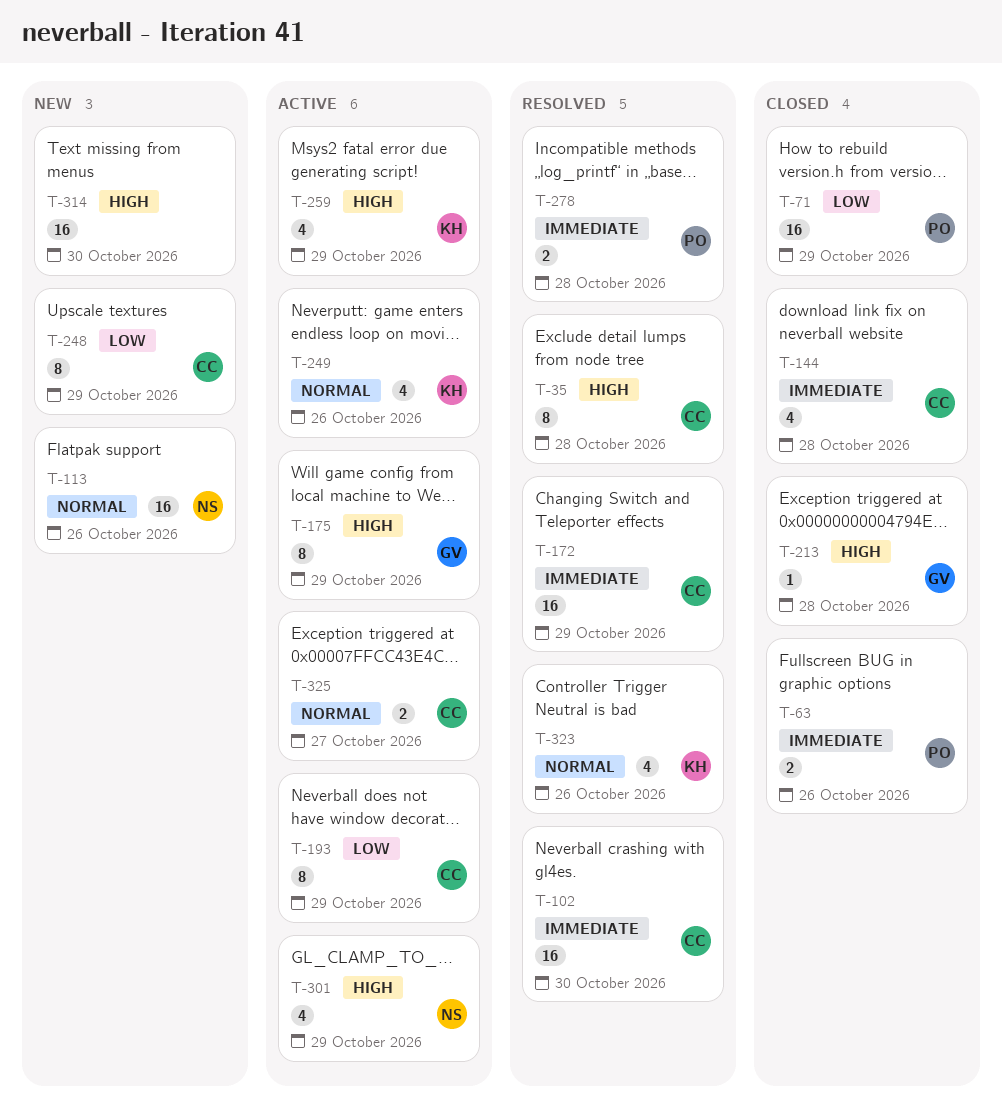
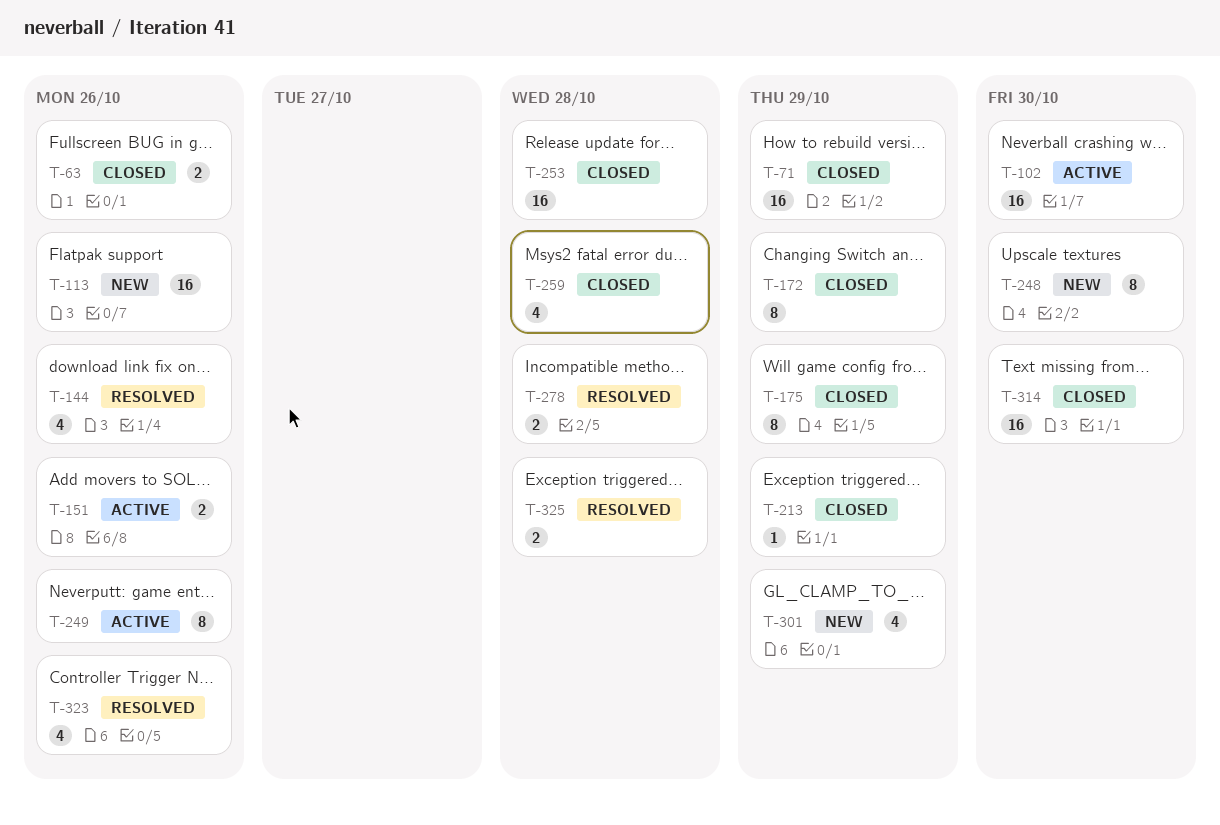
T-35: present -> none
T-102, status: Resolved -> Active
T-144, status: Closed -> Resolved
T-144, due: Oct 28 -> Oct 26
T-151: none -> present
T-172, status: Resolved -> Closed
T-172, estimate: 16 -> 8
T-175, status: Active -> Closed
T-193: present -> none
T-213, due: Oct 28 -> Oct 29
T-248, due: Oct 29 -> Oct 30
T-249, estimate: 4 -> 8
T-253: none -> present
T-259, status: Active -> Closed
T-259, due: Oct 29 -> Oct 28
T-301, status: Active -> New
T-314, status: New -> Closed
T-325, status: Active -> Resolved
T-325, due: Oct 27 -> Oct 28

